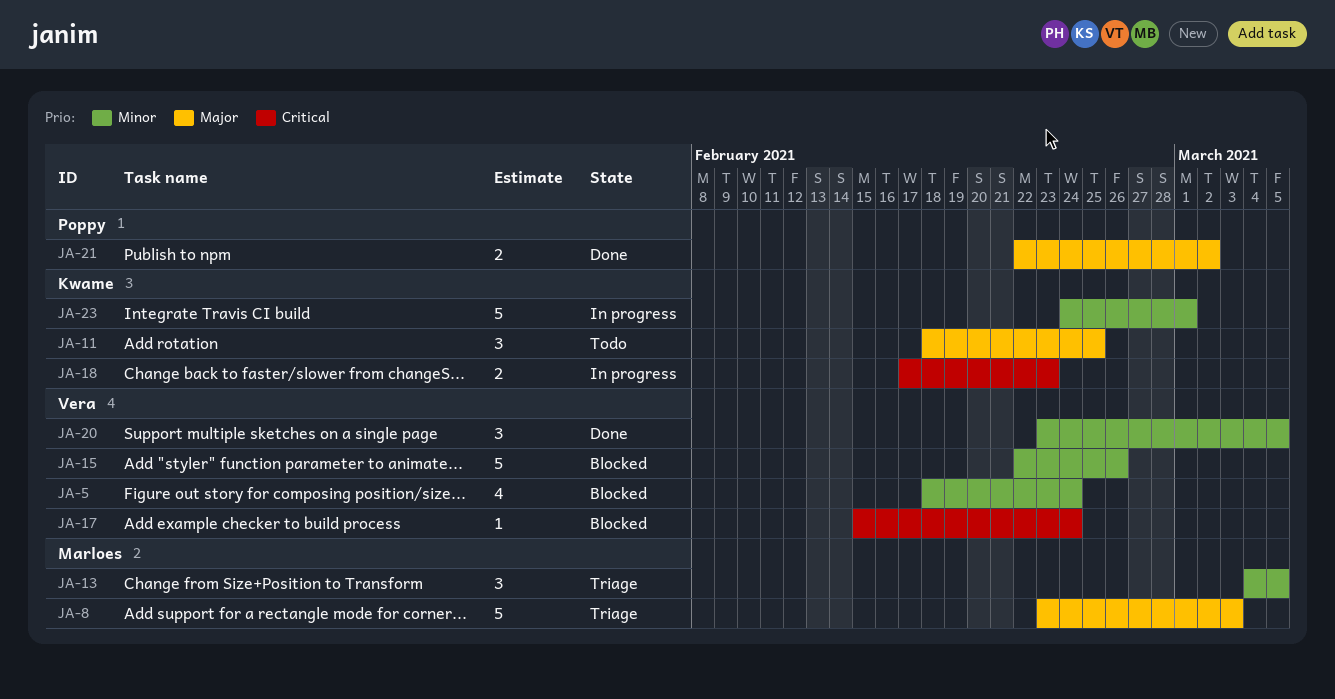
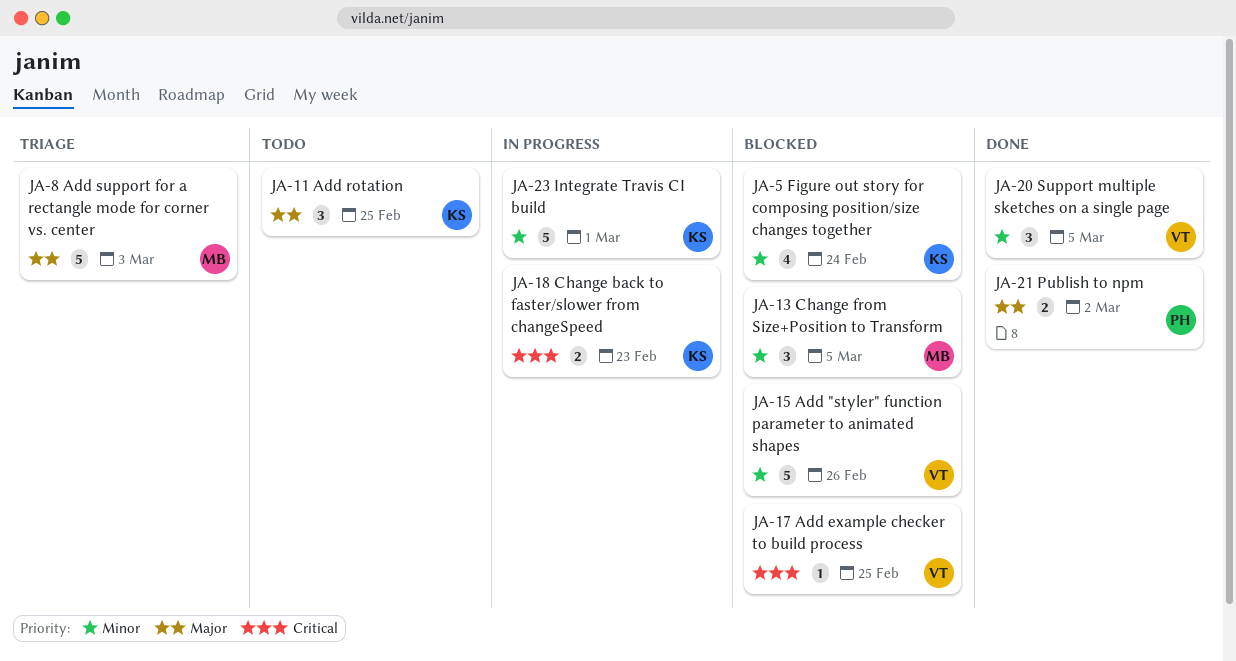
JA-5, owner: Vera -> Kwame
JA-13, status: Triage -> Blocked
JA-17, due: Feb 24 -> Feb 25

